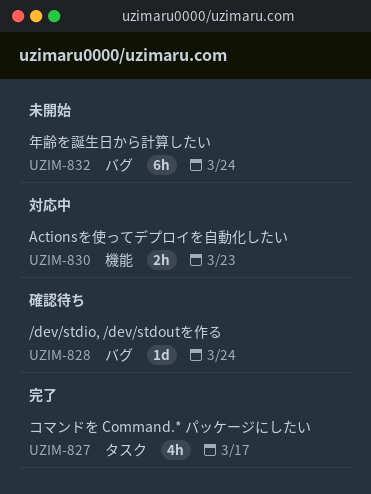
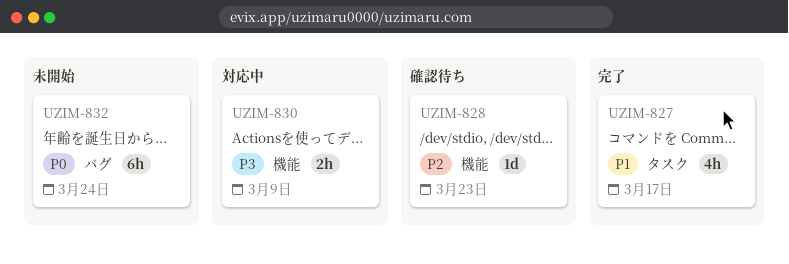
UZIM-828, label: バグ -> 機能
UZIM-828, due: Mar 24 -> Mar 23
UZIM-830, due: Mar 23 -> Mar 9

